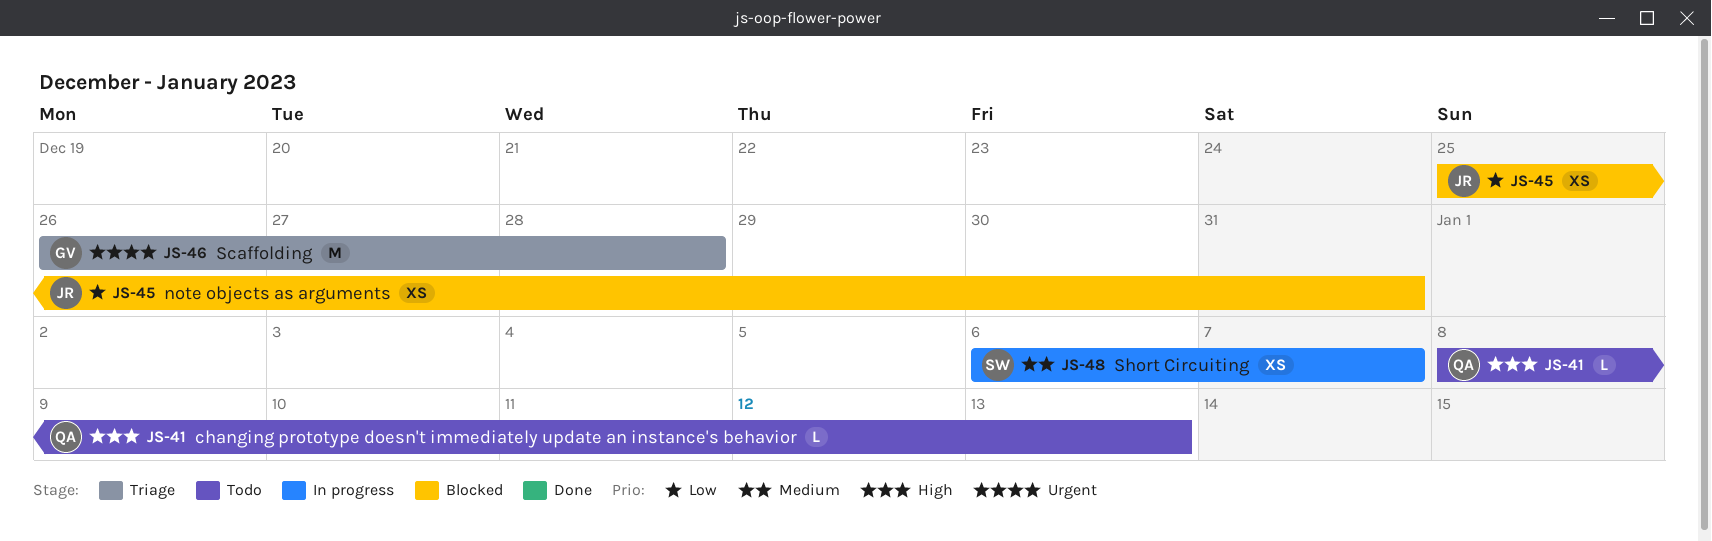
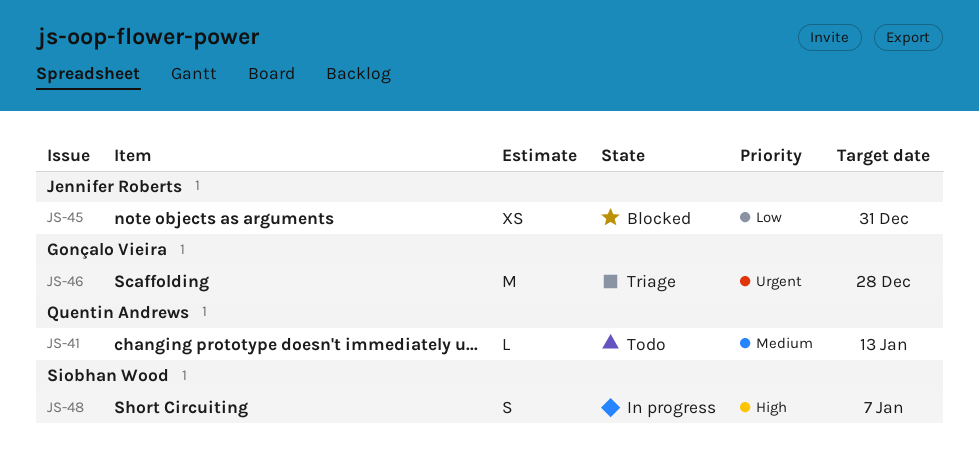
JS-41, priority: High -> Medium
JS-48, priority: Medium -> High
JS-48, estimate: XS -> S

